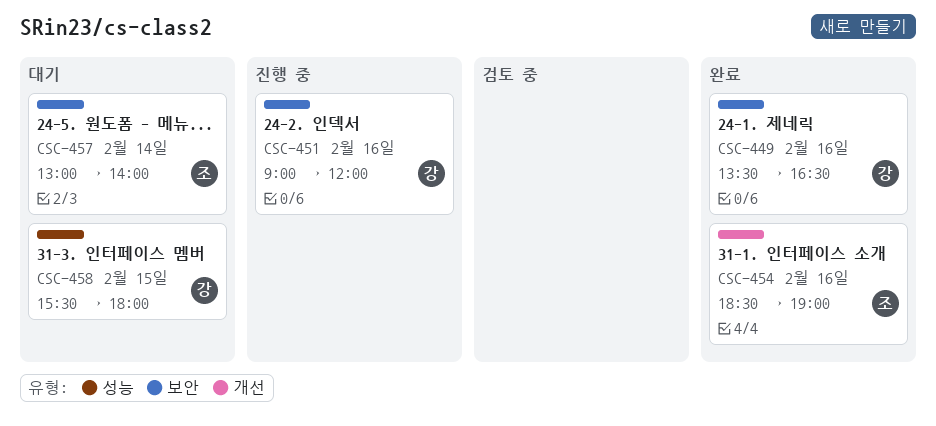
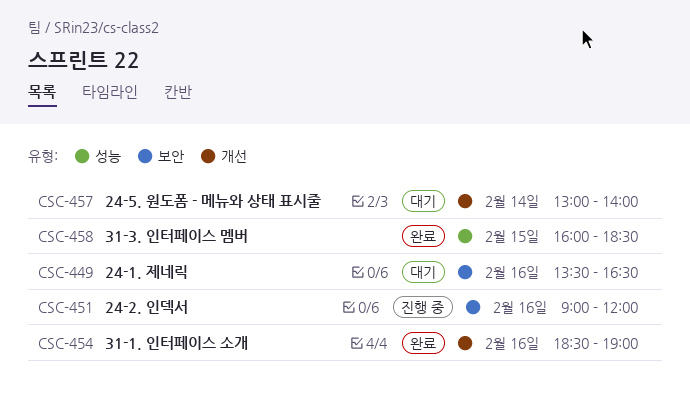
CSC-449, status: 완료 -> 대기
CSC-457, label: 보안 -> 개선
CSC-458, status: 대기 -> 완료
CSC-458, begins: 15:30 -> 16:00
CSC-458, ends: 18:00 -> 18:30

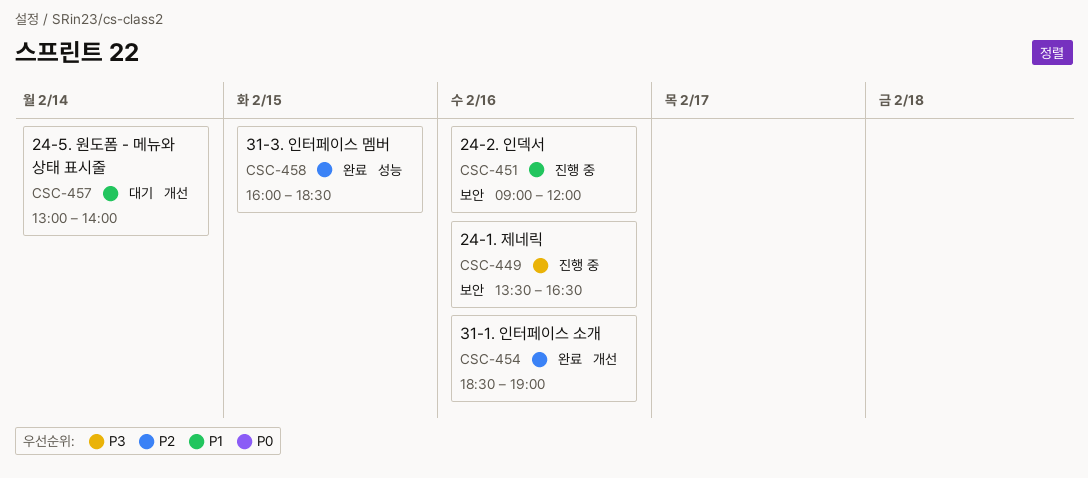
CSC-449, status: 대기 -> 진행 중

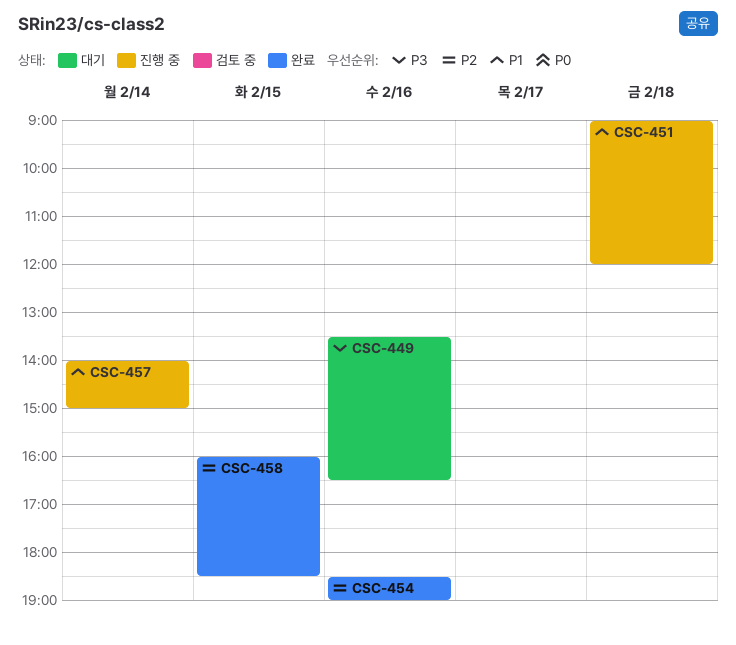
CSC-449, status: 진행 중 -> 대기
CSC-451, day: Feb 16 -> Feb 18
CSC-457, status: 대기 -> 진행 중
CSC-457, begins: 13:00 -> 14:00
CSC-457, ends: 14:00 -> 15:00

